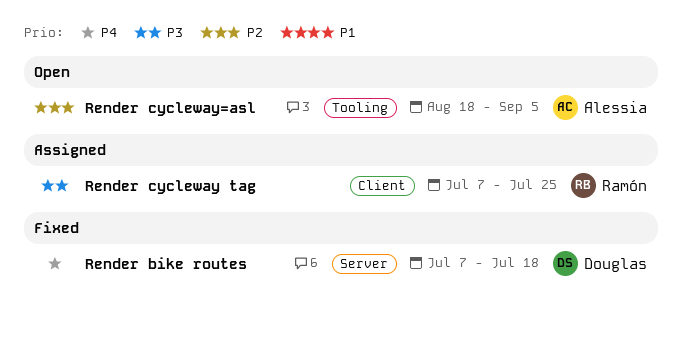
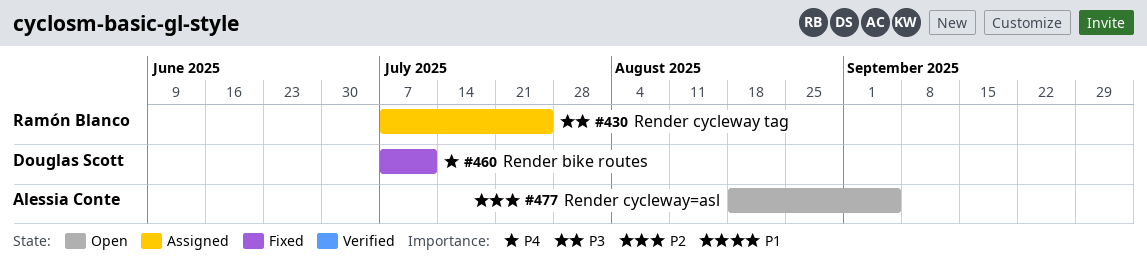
Render bike routes, due: Jul 18 -> Jul 11

